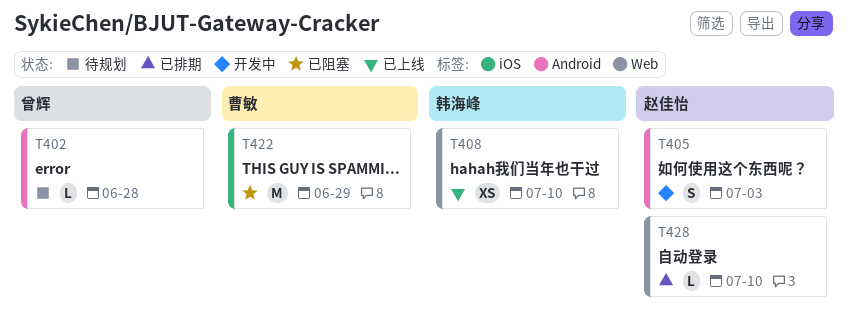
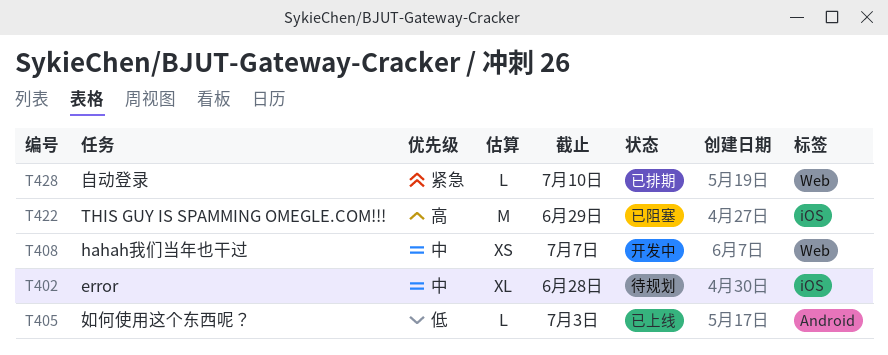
T402, label: Android -> iOS
T402, estimate: L -> XL
T405, status: 开发中 -> 已上线
T405, estimate: S -> L
T408, status: 已上线 -> 开发中
T408, due: Jul 10 -> Jul 7

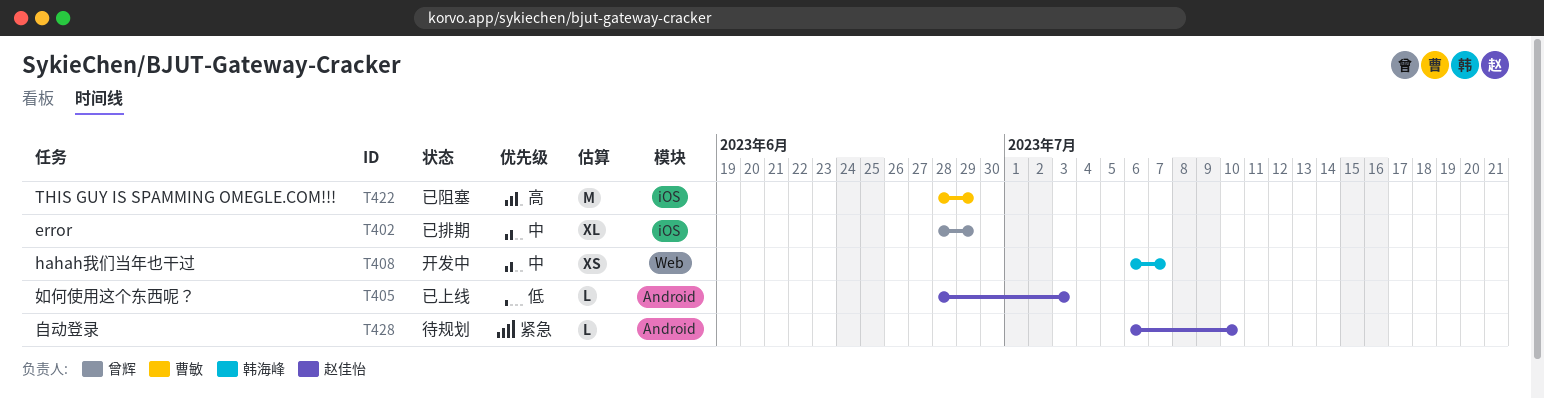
T402, status: 待规划 -> 已排期
T402, due: Jun 28 -> Jun 29
T428, status: 已排期 -> 待规划
T428, label: Web -> Android

